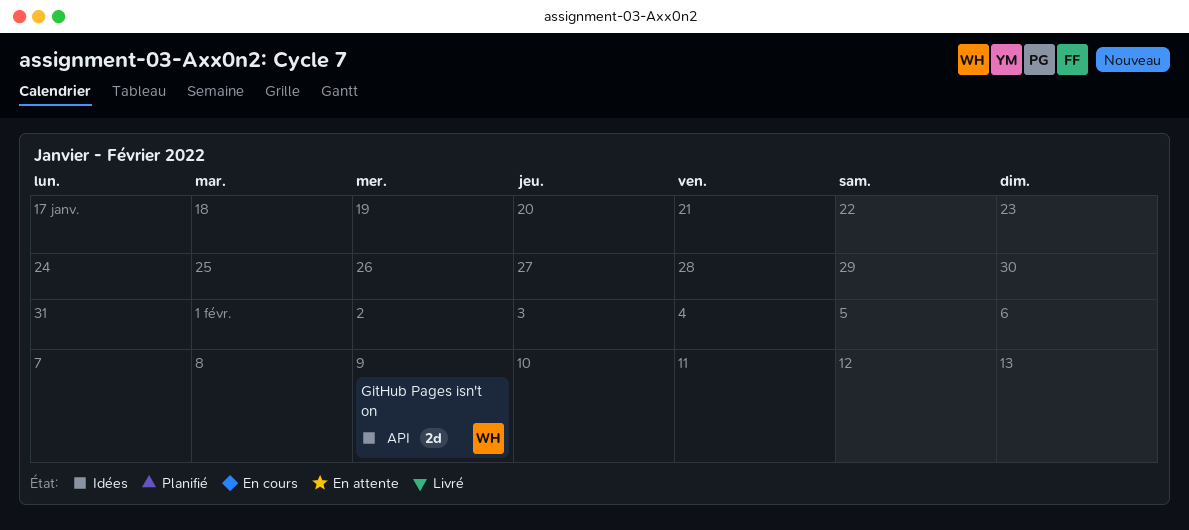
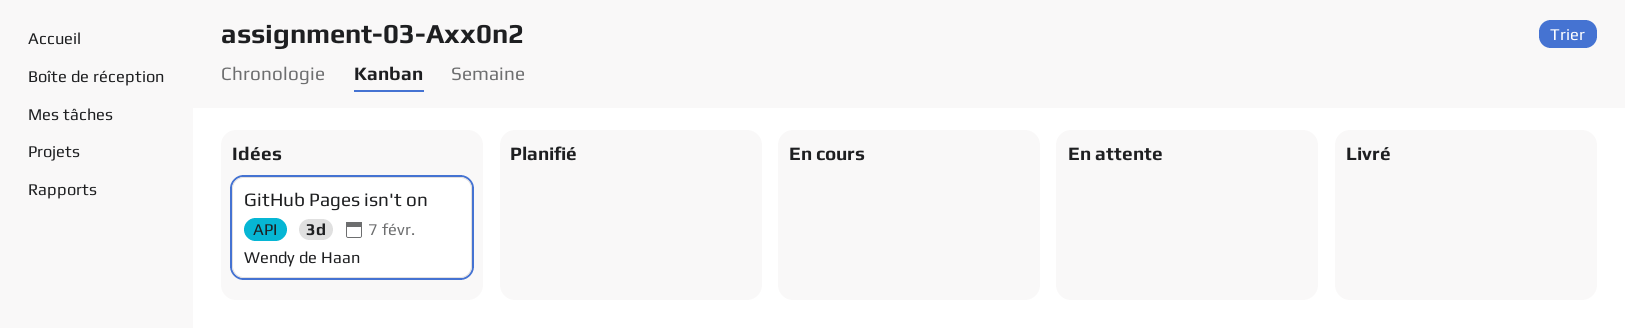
GitHub Pages isn't on, estimate: 2d -> 3d
GitHub Pages isn't on, due: Feb 9 -> Feb 7

